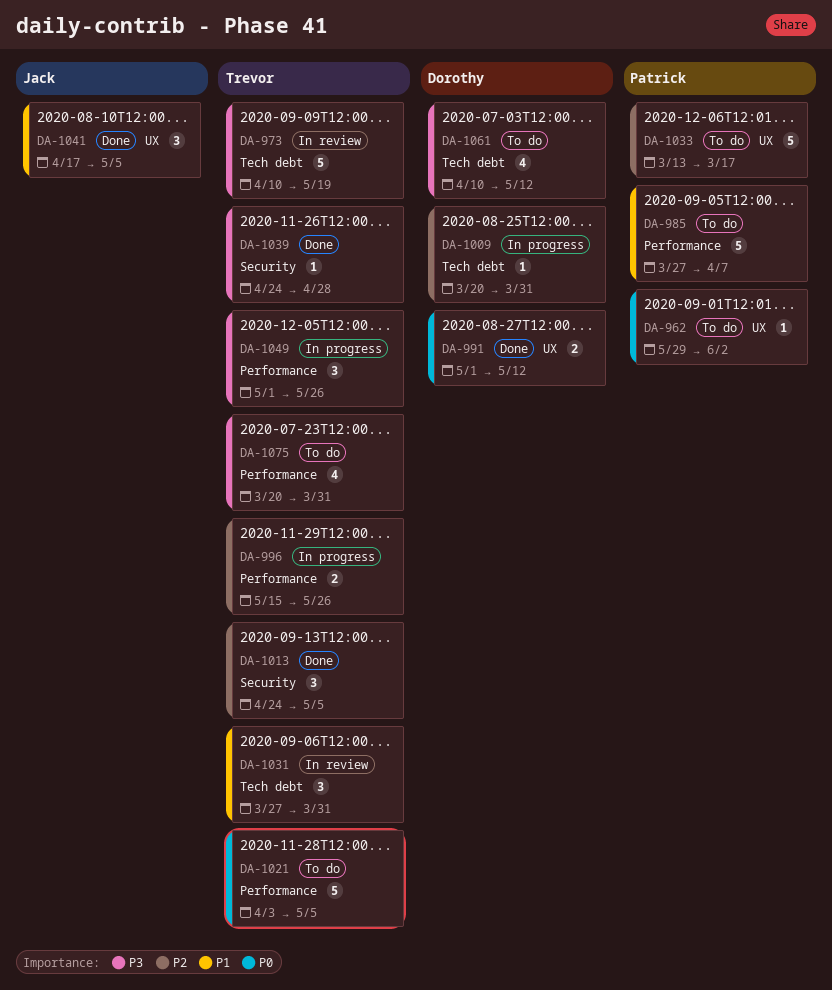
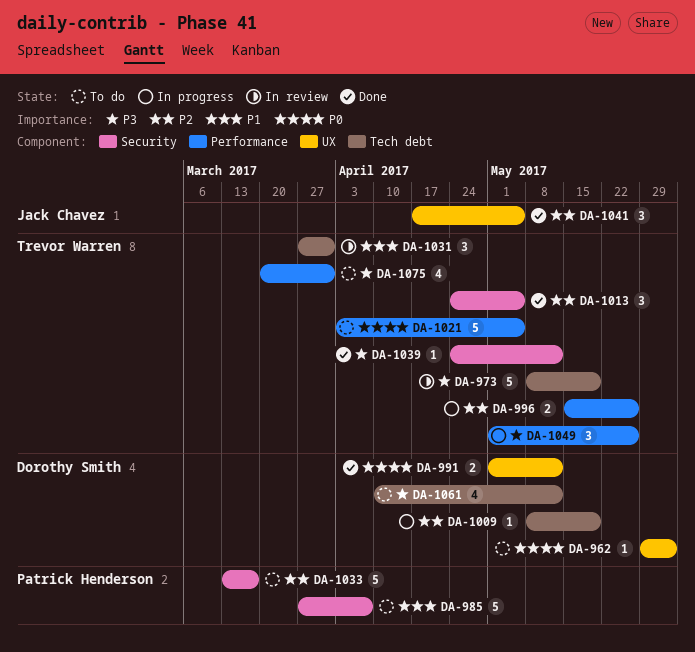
DA-962, owner: Patrick Henderson -> Dorothy Smith
DA-973, start: Apr 10 -> May 8
DA-985, label: Performance -> Security
DA-1009, start: Mar 20 -> May 8
DA-1009, due: Mar 31 -> May 19
DA-1033, label: UX -> Security
DA-1039, due: Apr 28 -> May 12
DA-1041, priority: P1 -> P2

